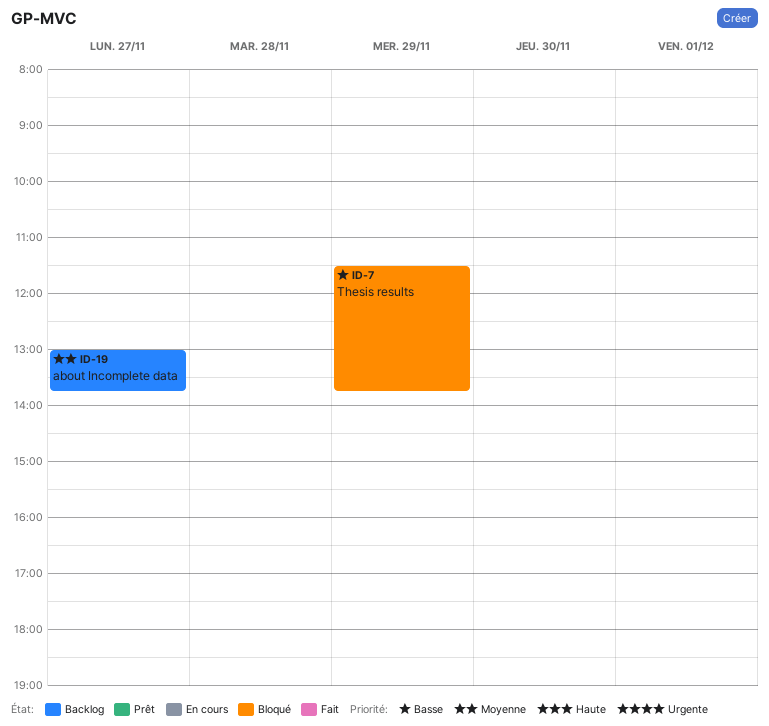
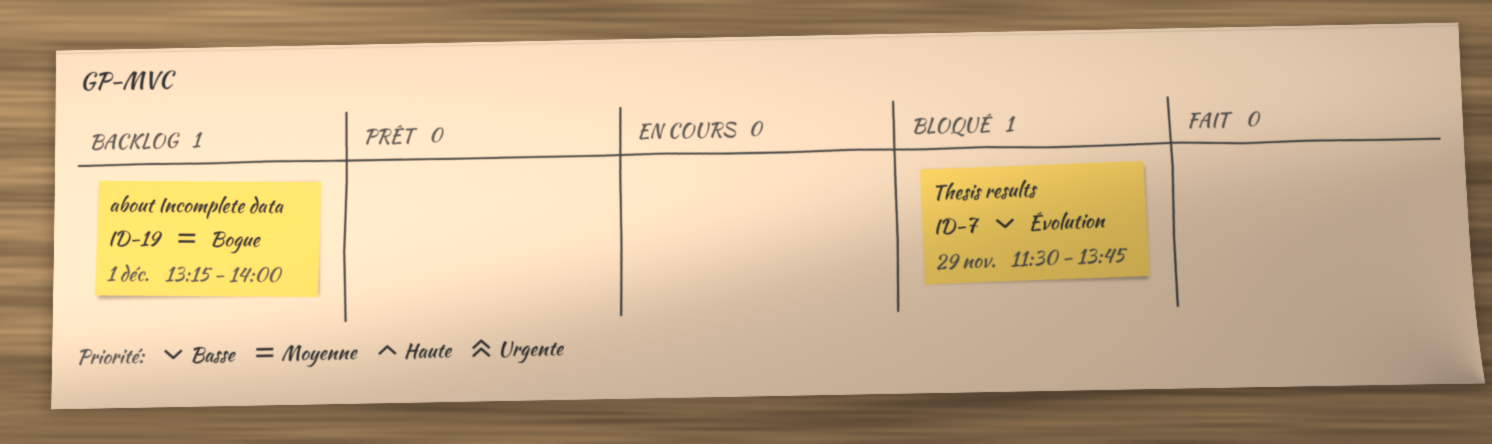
ID-19, day: Nov 27 -> Dec 1
ID-19, begins: 13:00 -> 13:15
ID-19, ends: 13:45 -> 14:00

